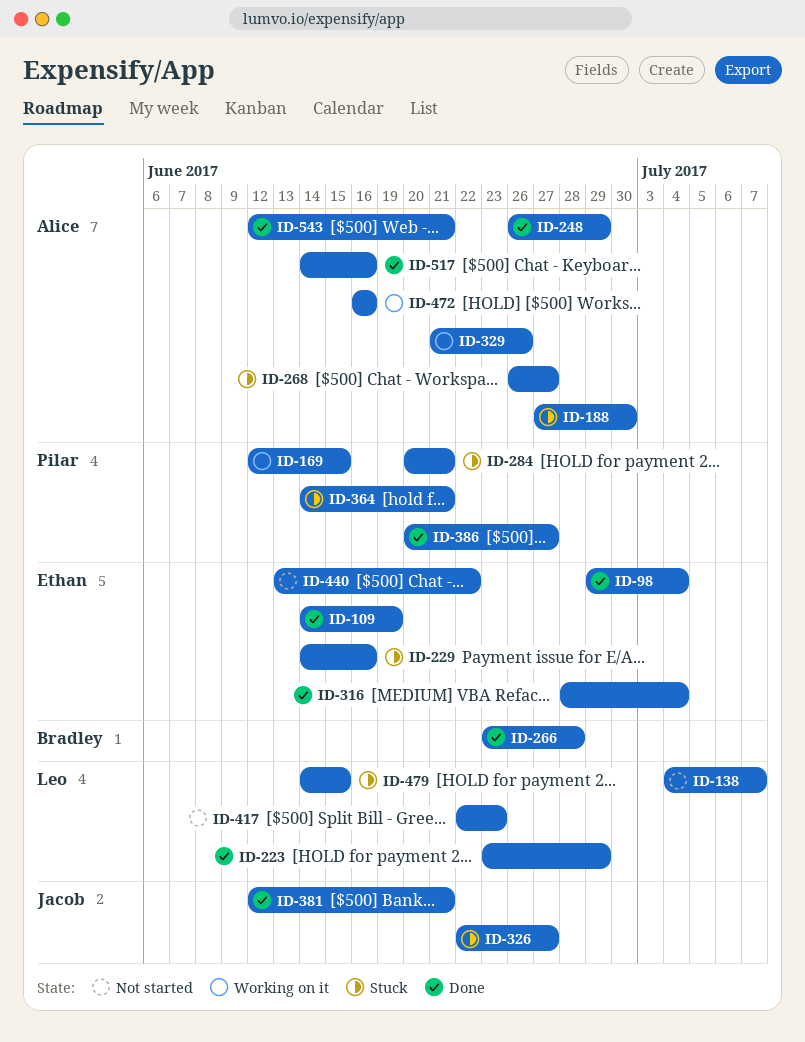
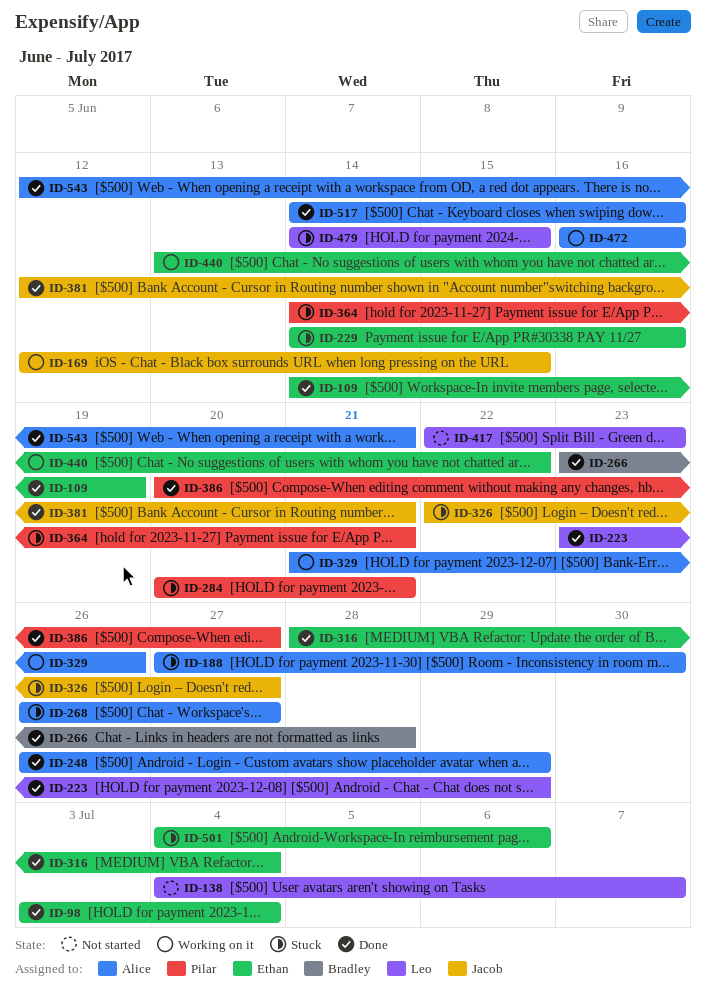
ID-98, start: Jun 29 -> Jul 3
ID-169, owner: Pilar -> Jacob
ID-440, status: Not started -> Working on it
ID-501: none -> present

